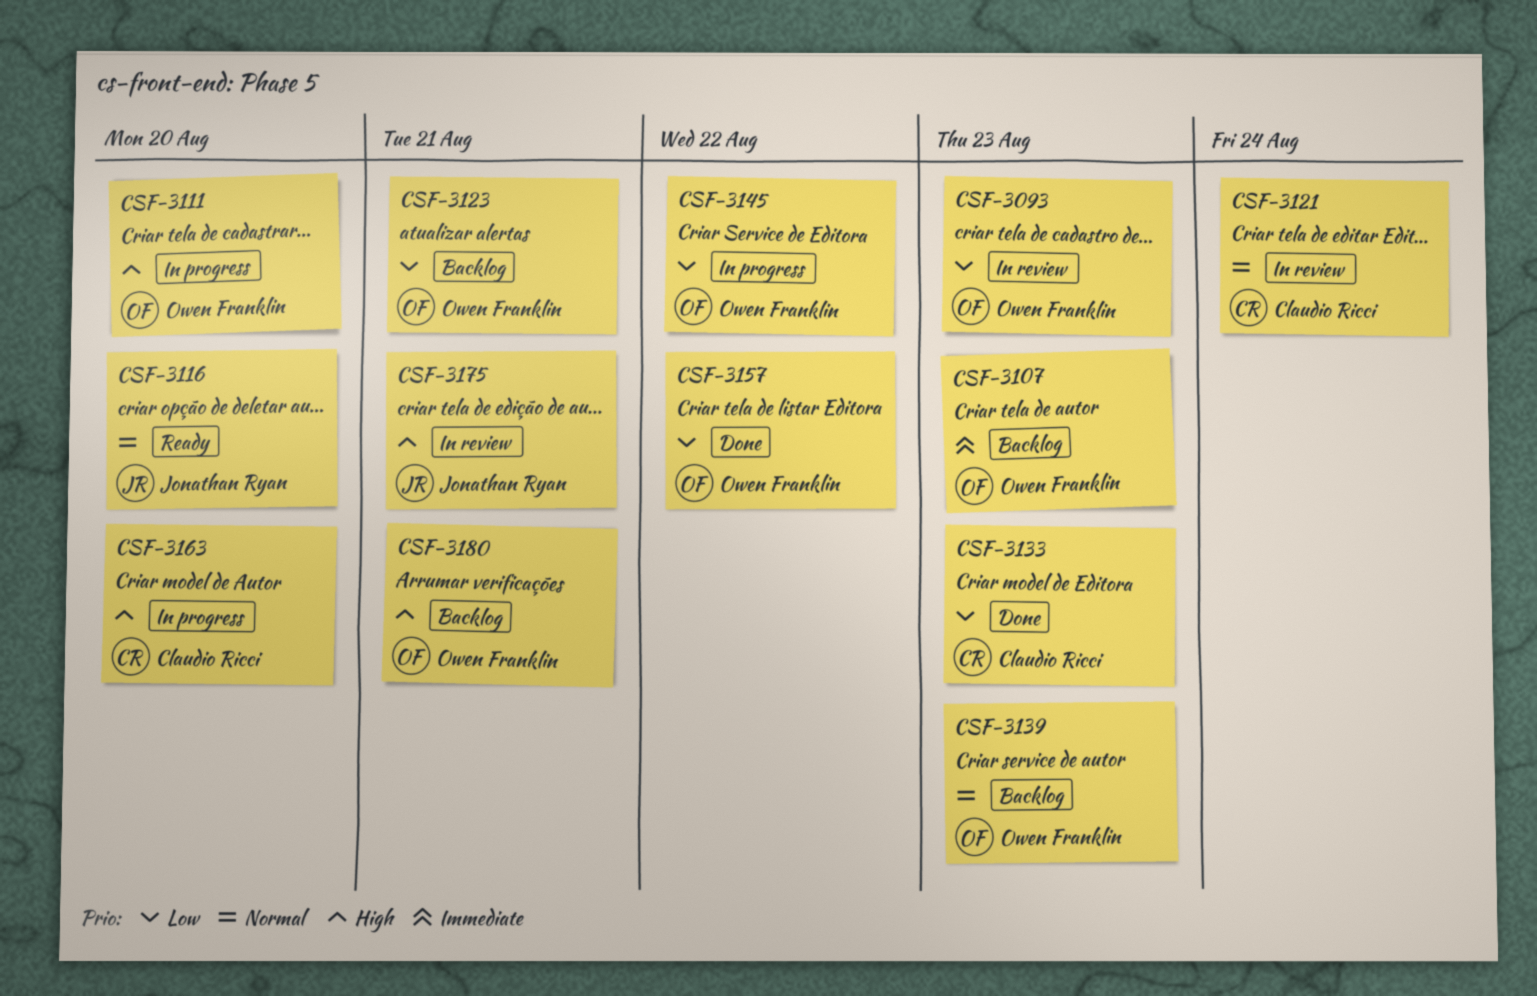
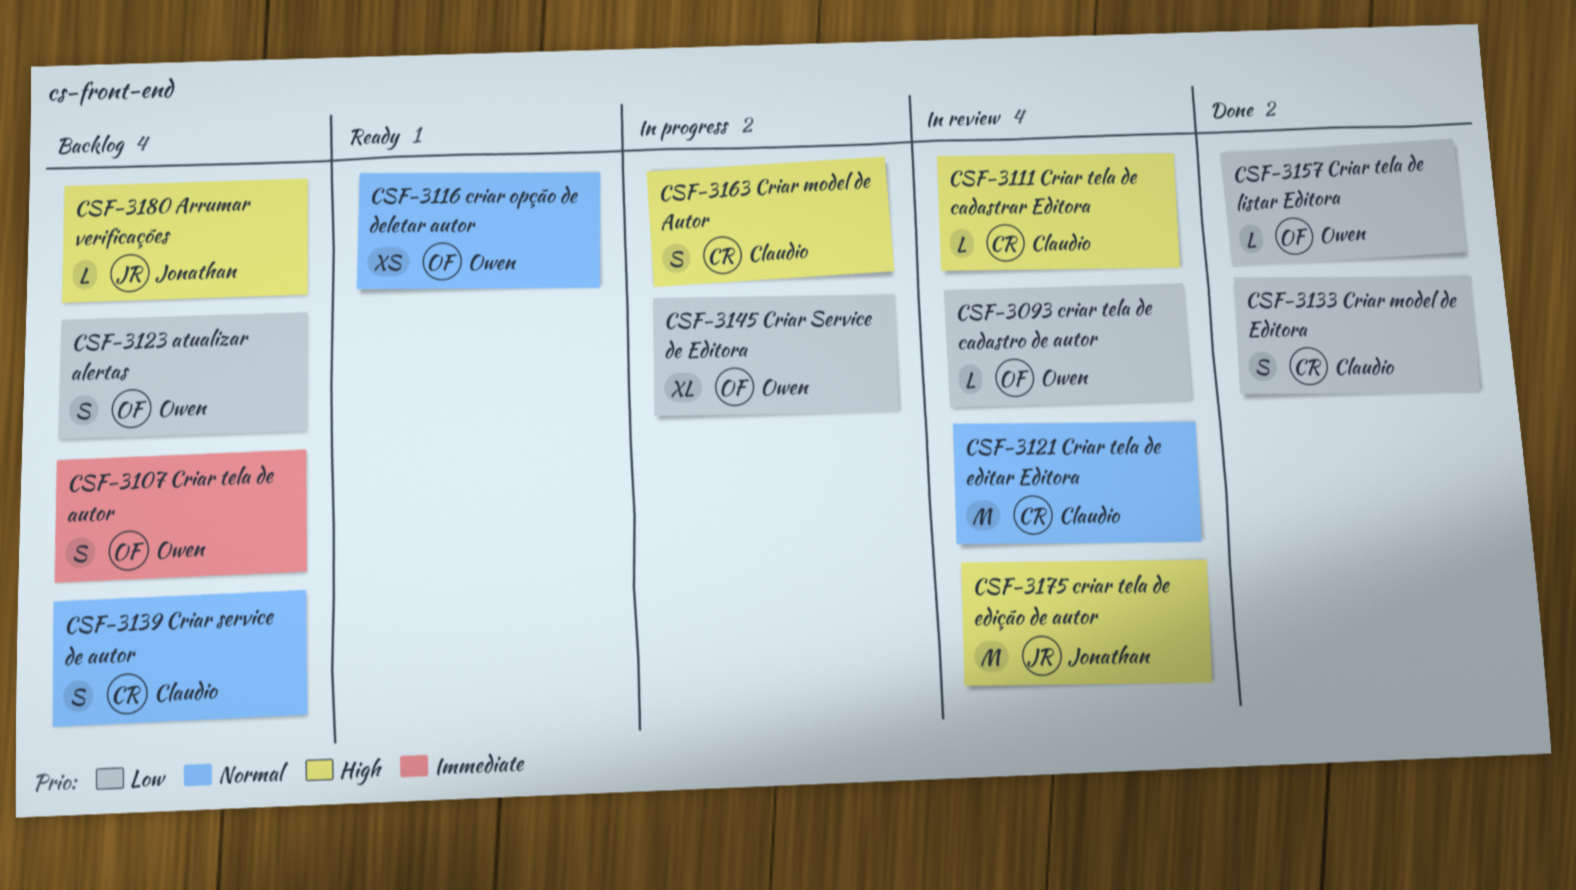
CSF-3111, status: In progress -> In review
CSF-3111, owner: Owen Franklin -> Claudio Ricci
CSF-3116, owner: Jonathan Ryan -> Owen Franklin
CSF-3139, owner: Owen Franklin -> Claudio Ricci
CSF-3180, owner: Owen Franklin -> Jonathan Ryan

